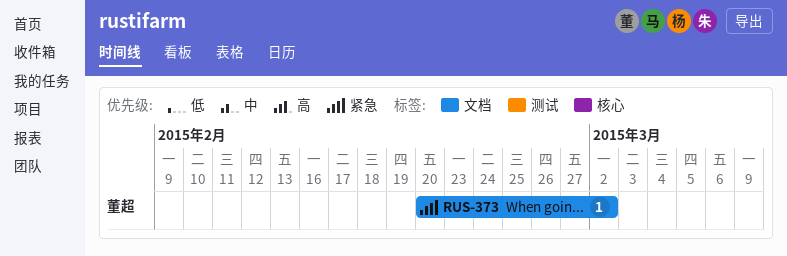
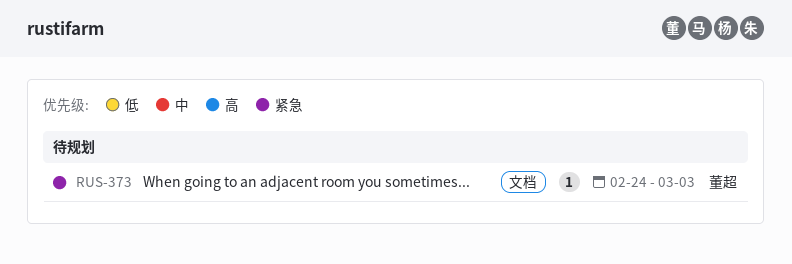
RUS-373, start: Feb 20 -> Feb 24
RUS-373, due: Mar 2 -> Mar 3

